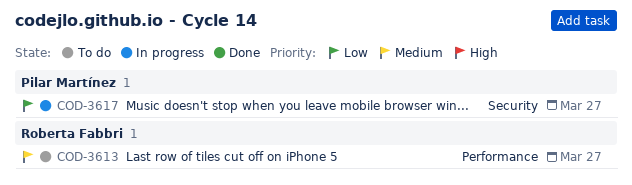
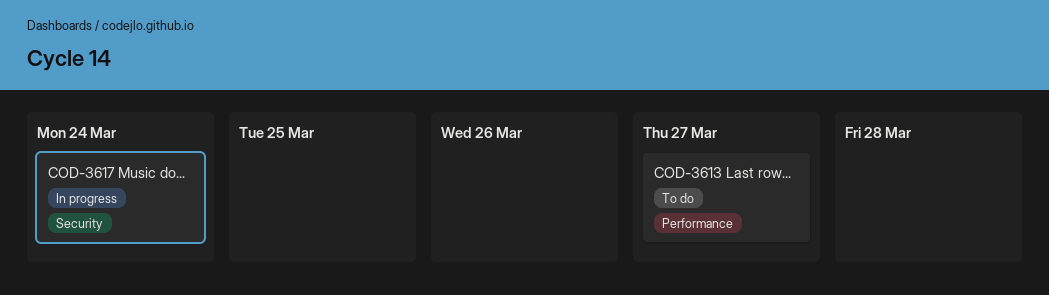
COD-3617, due: Mar 27 -> Mar 24

